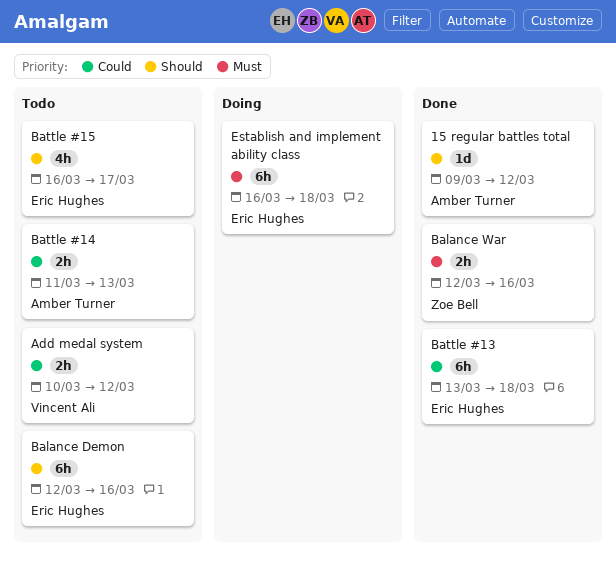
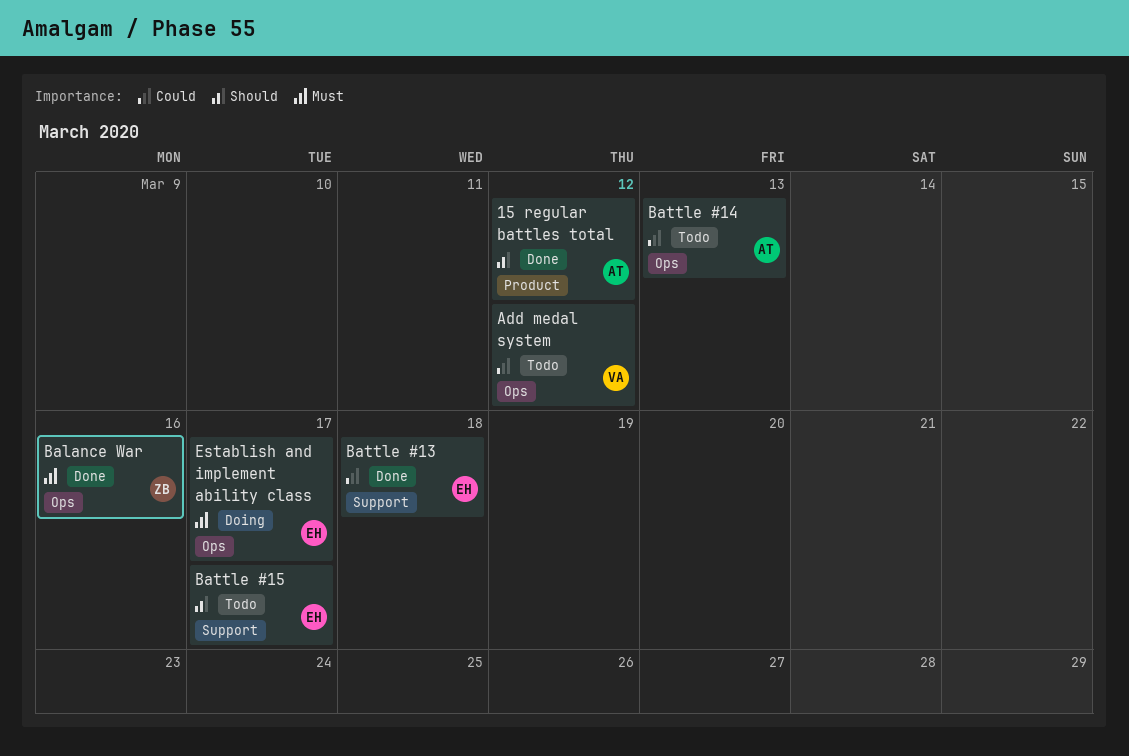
Balance Demon: present -> none
Establish and implement ability class, due: Mar 18 -> Mar 17

